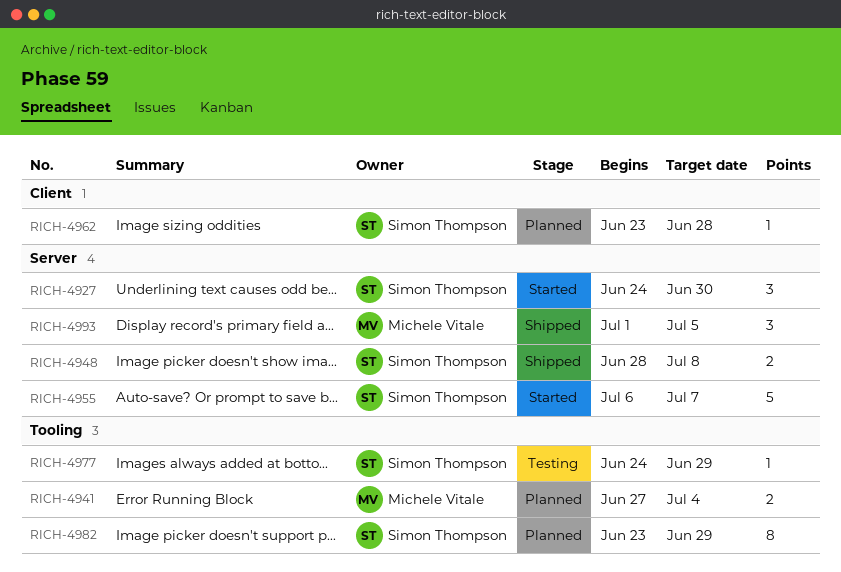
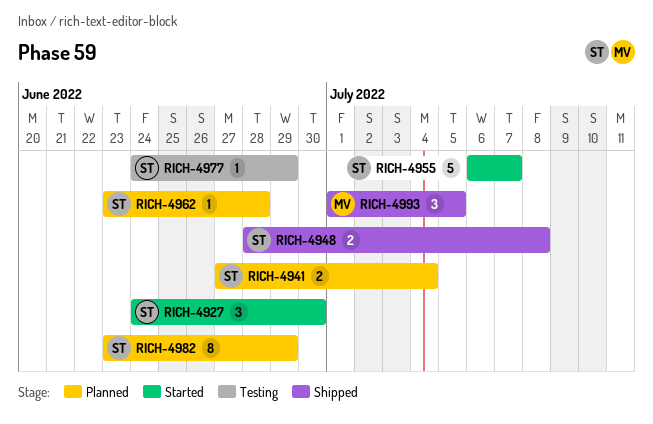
RICH-4941, owner: Michele Vitale -> Simon Thompson

